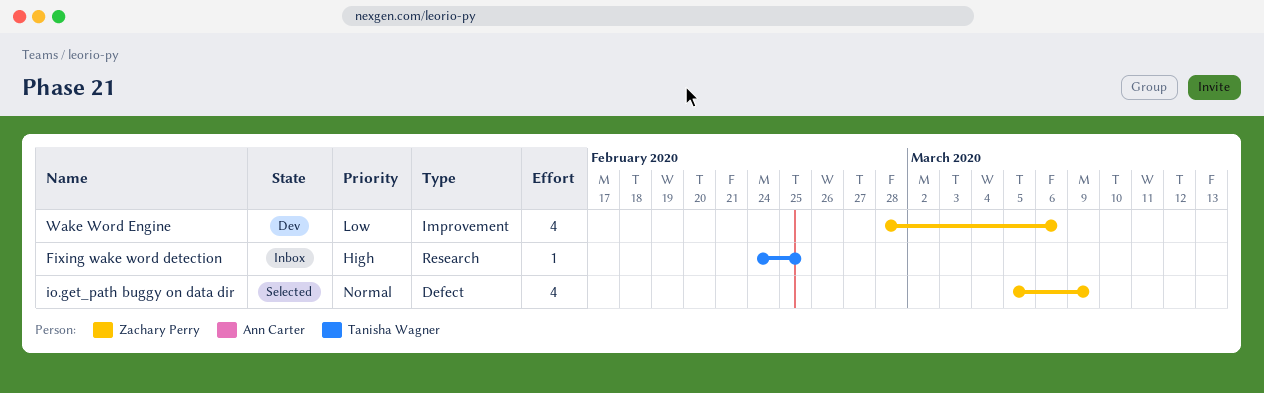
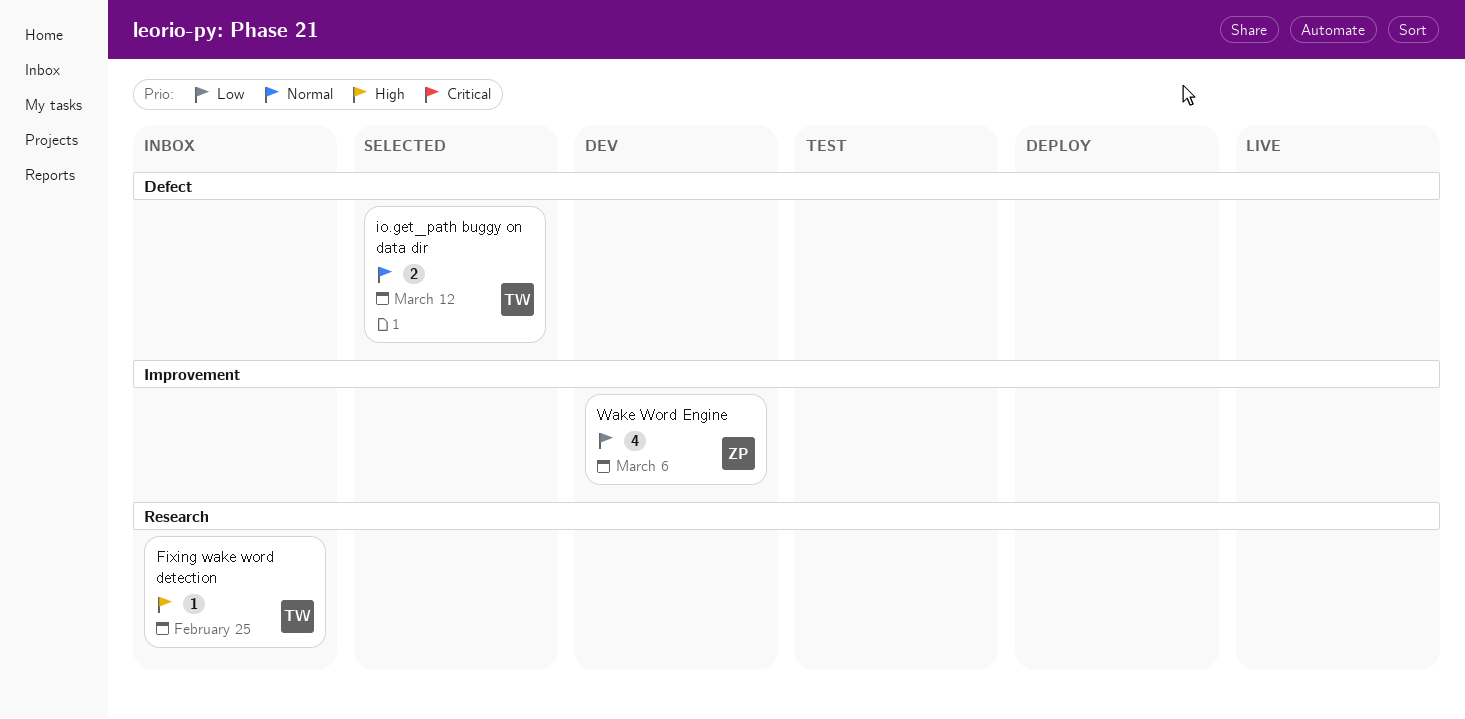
io.get_path buggy on data dir, owner: Zachary Perry -> Tanisha Wagner
io.get_path buggy on data dir, estimate: 4 -> 2
io.get_path buggy on data dir, due: Mar 9 -> Mar 12

